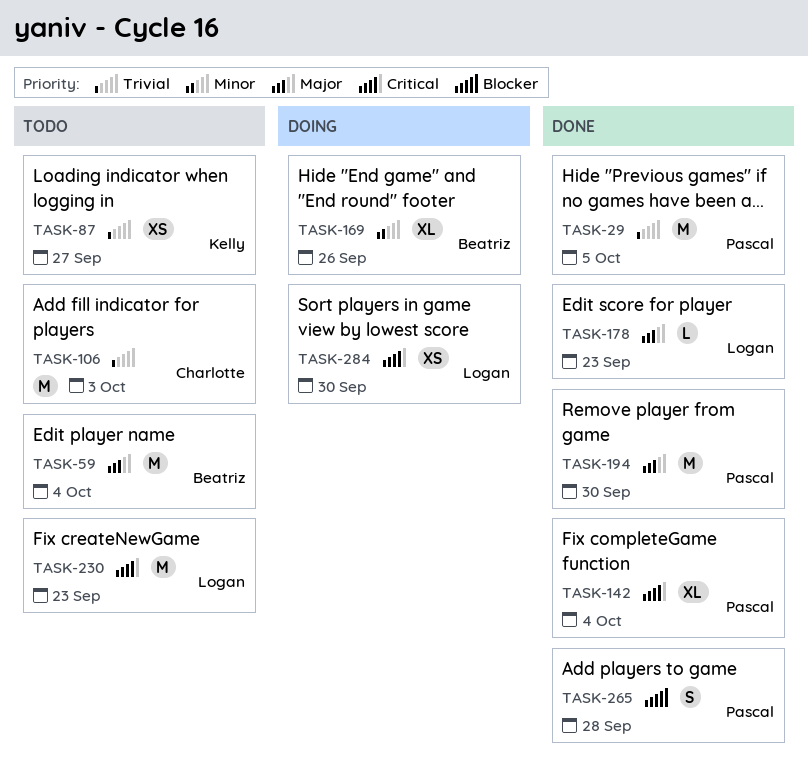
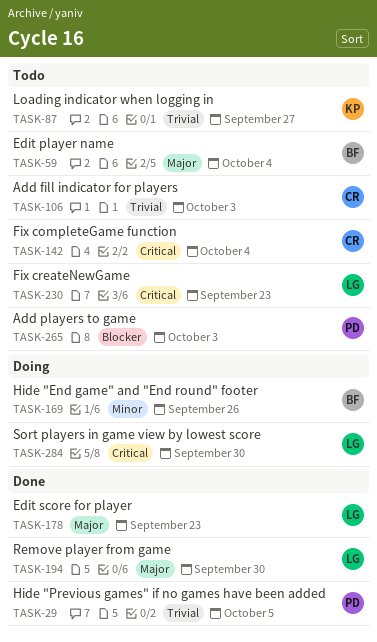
TASK-142, status: Done -> Todo
TASK-142, owner: Pascal -> Charlotte
TASK-194, owner: Pascal -> Logan
TASK-265, status: Done -> Todo
TASK-265, due: Sep 28 -> Oct 3

